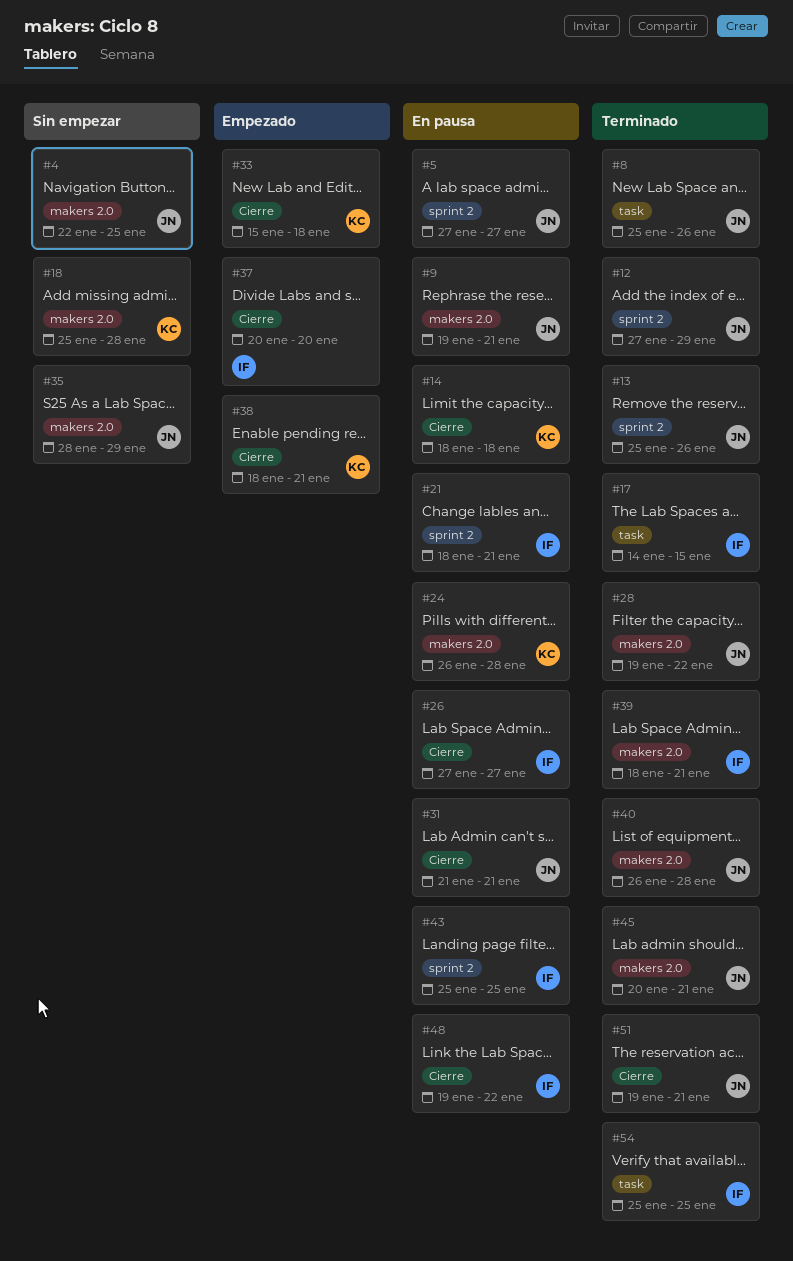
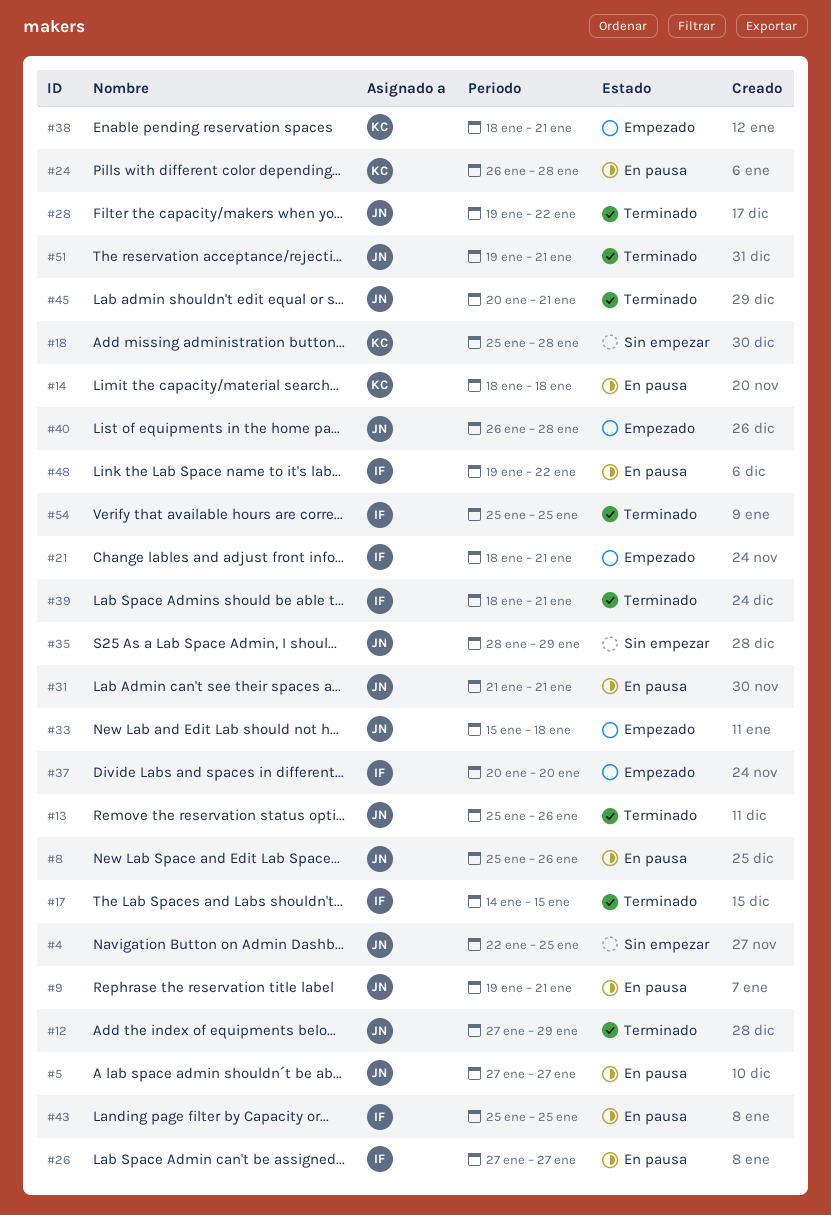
#8, status: Terminado -> En pausa
#21, status: En pausa -> Empezado
#33, owner: KC -> JN
#40, status: Terminado -> Empezado

